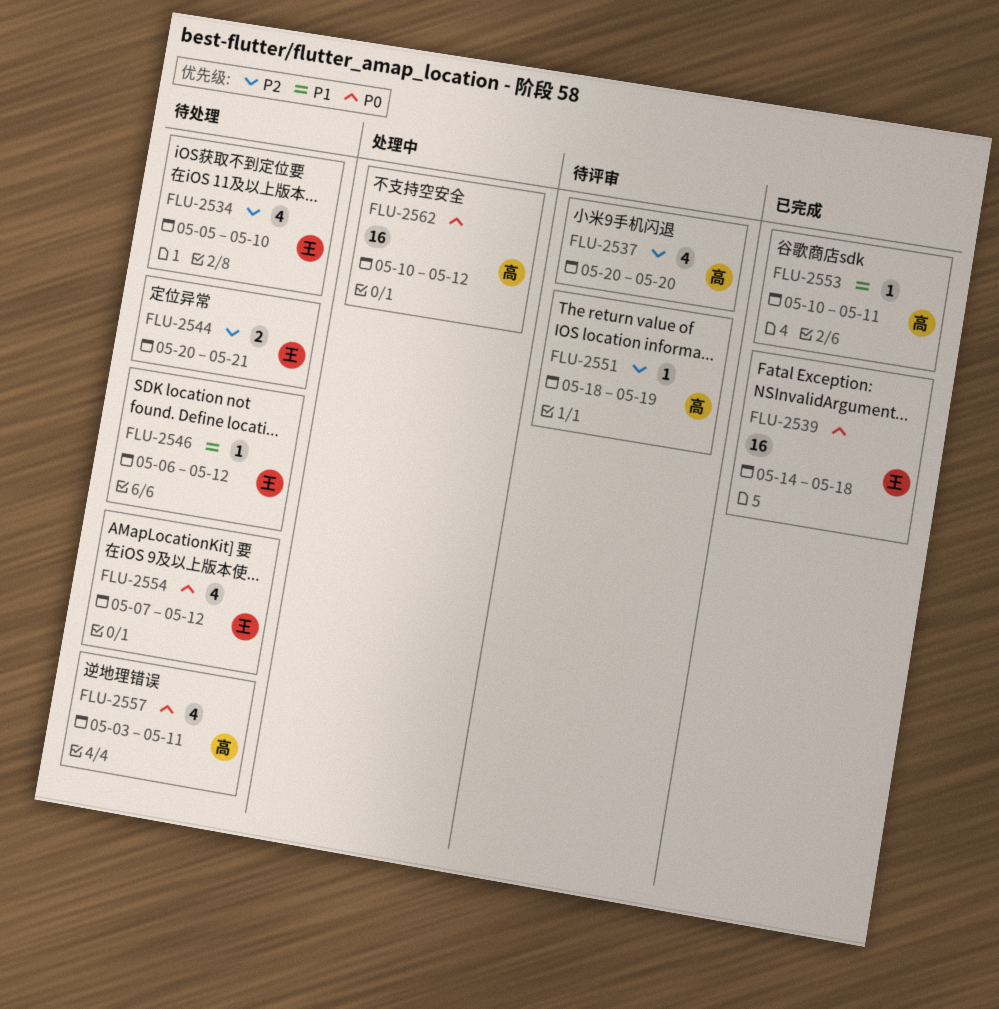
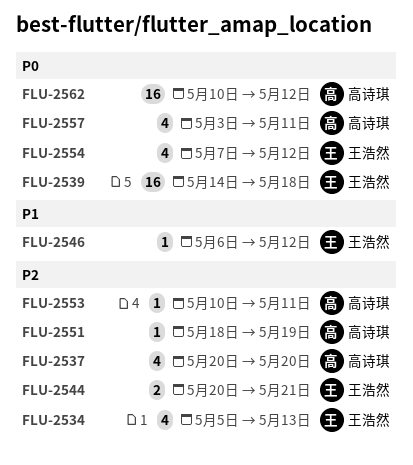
FLU-2534, due: May 10 -> May 13
FLU-2553, priority: P1 -> P2

